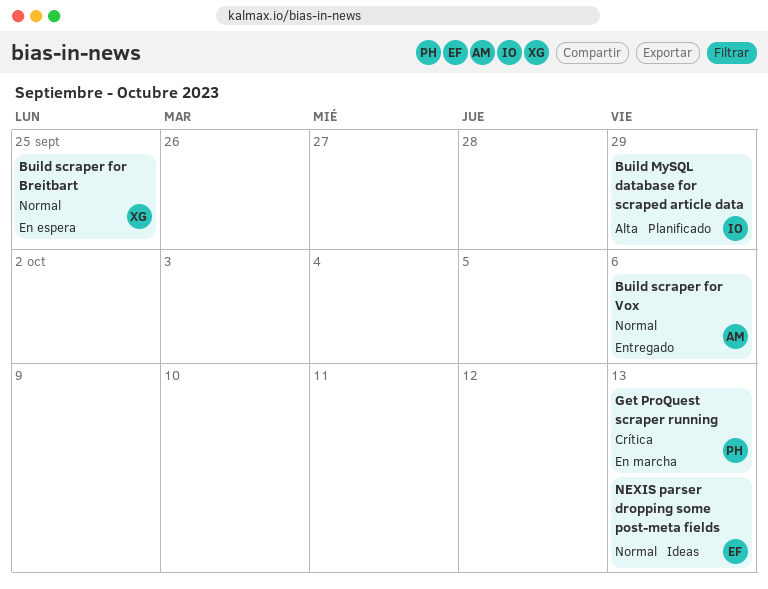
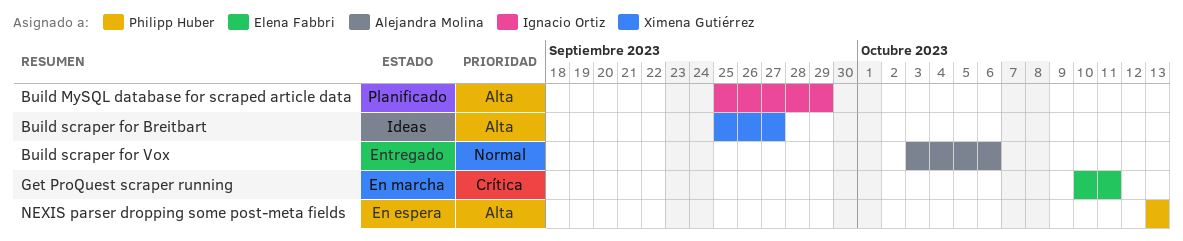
Build scraper for Breitbart, status: En espera -> Ideas
Build scraper for Breitbart, priority: Normal -> Alta
Build scraper for Breitbart, due: Sep 25 -> Sep 27
Get ProQuest scraper running, owner: Philipp Huber -> Elena Fabbri
Get ProQuest scraper running, due: Oct 13 -> Oct 11
NEXIS parser dropping some post-meta fields, status: Ideas -> En espera
NEXIS parser dropping some post-meta fields, owner: Elena Fabbri -> Philipp Huber
NEXIS parser dropping some post-meta fields, priority: Normal -> Alta

